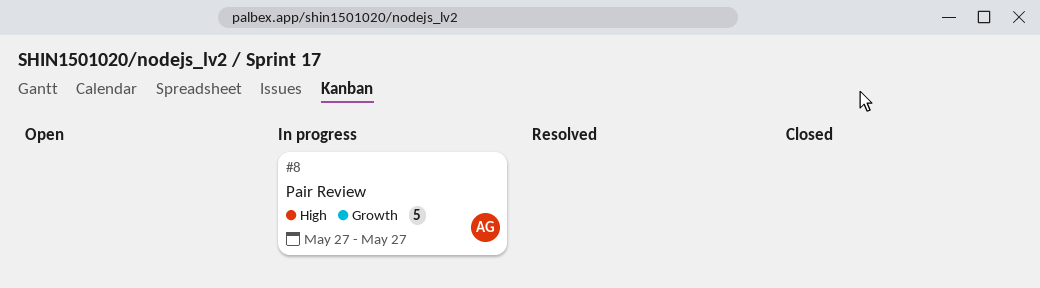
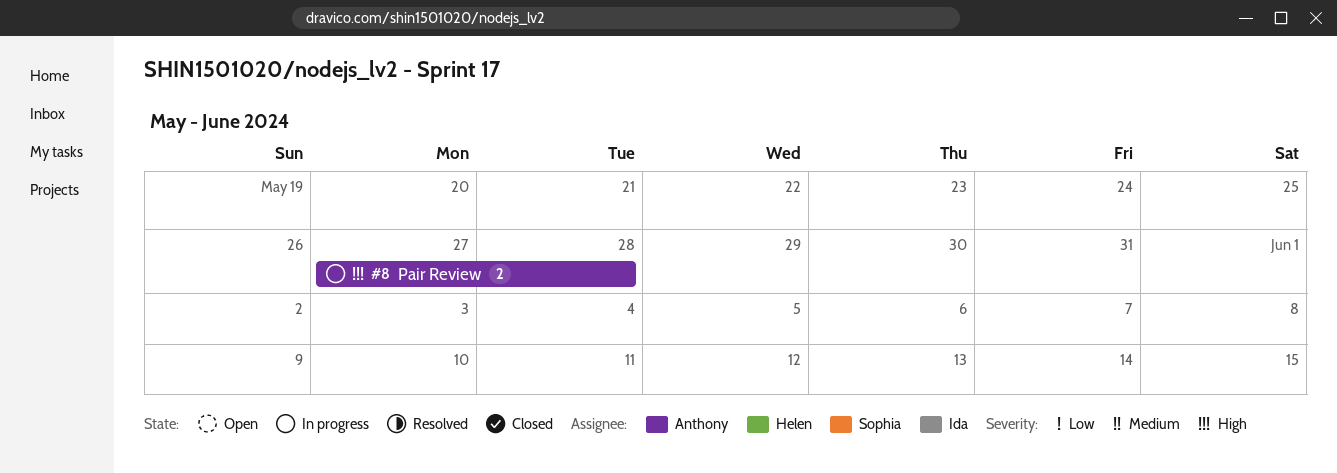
#8, estimate: 5 -> 2
#8, due: May 27 -> May 28

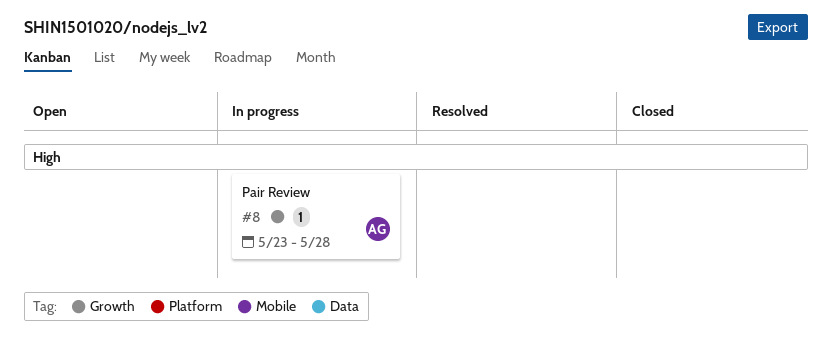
#8, estimate: 2 -> 1
#8, start: May 27 -> May 23

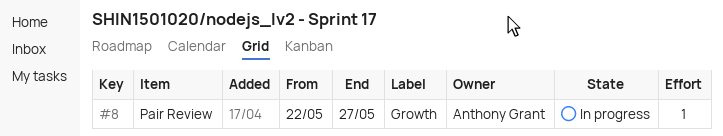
#8, start: May 23 -> May 22
#8, due: May 28 -> May 27

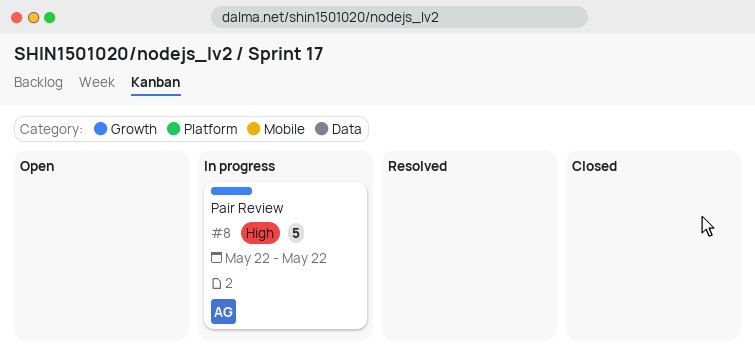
#8, estimate: 1 -> 5
#8, due: May 27 -> May 22

